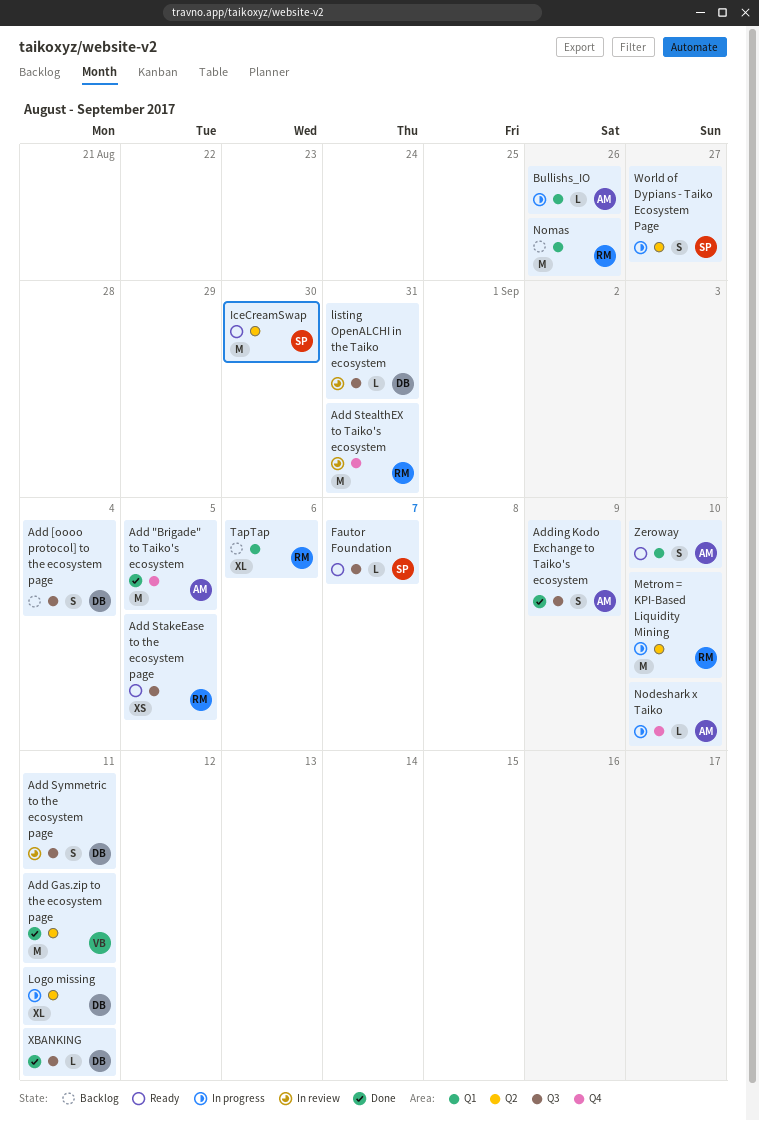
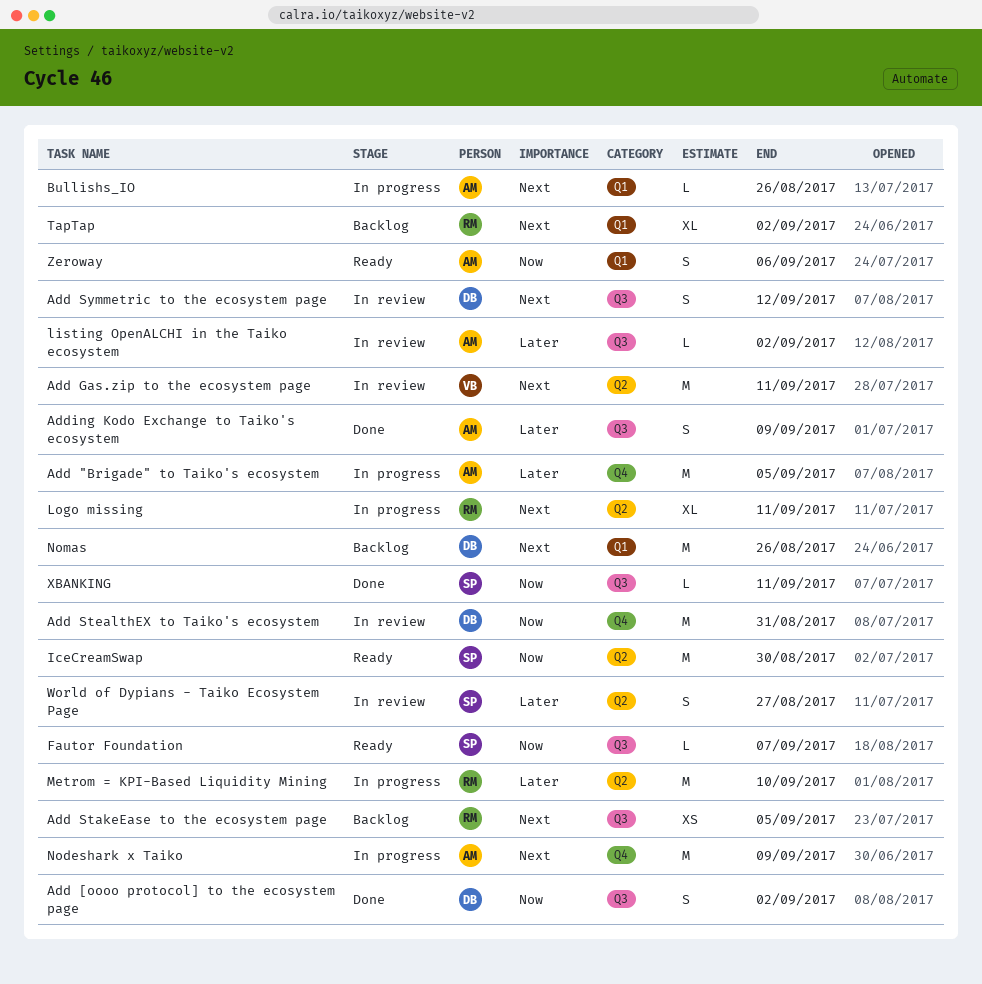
Add "Brigade" to Taiko's ecosystem, status: Done -> In progress
Add [oooo protocol] to the ecosystem page, status: Backlog -> Done
Add [oooo protocol] to the ecosystem page, due: Sep 4 -> Sep 2
Add Gas.zip to the ecosystem page, status: Done -> In review
Add StakeEase to the ecosystem page, status: Ready -> Backlog
Add StealthEX to Taiko's ecosystem, owner: RM -> DB
Add Symmetric to the ecosystem page, due: Sep 11 -> Sep 12
listing OpenALCHI in the Taiko ecosystem, owner: DB -> AM
listing OpenALCHI in the Taiko ecosystem, due: Aug 31 -> Sep 2
Logo missing, owner: DB -> RM
Nodeshark x Taiko, estimate: L -> M
Nodeshark x Taiko, due: Sep 10 -> Sep 9
Nomas, owner: RM -> DB
TapTap, due: Sep 6 -> Sep 2
World of Dypians - Taiko Ecosystem Page, status: In progress -> In review
XBANKING, owner: DB -> SP
Zeroway, due: Sep 10 -> Sep 6

